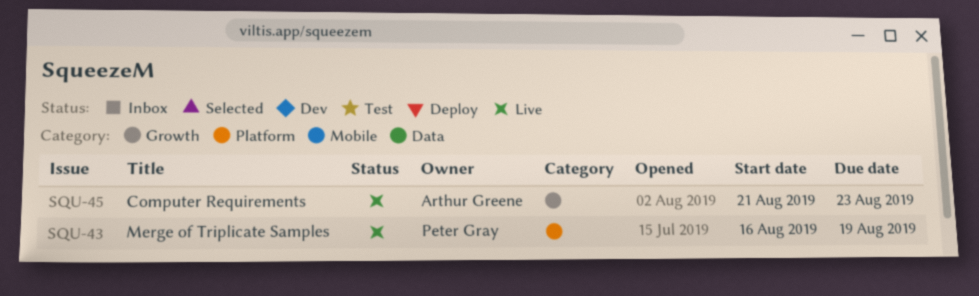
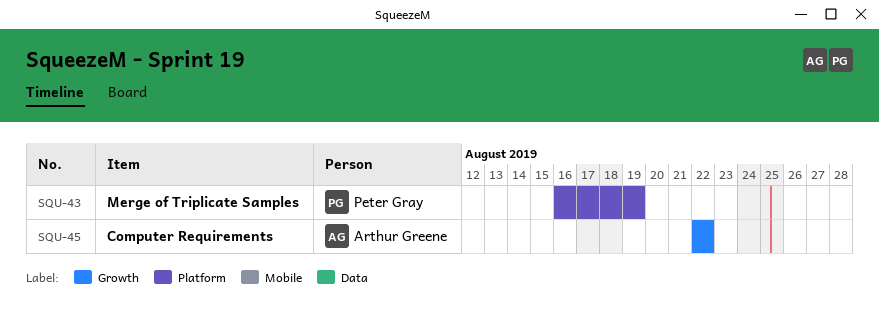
SQU-45, start: Aug 21 -> Aug 22
SQU-45, due: Aug 23 -> Aug 22

